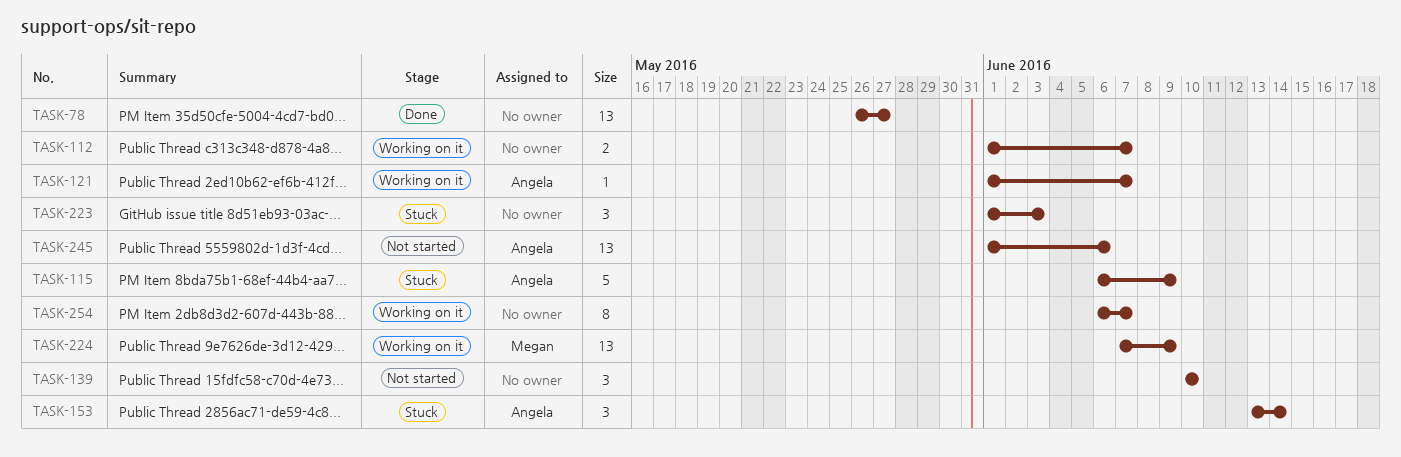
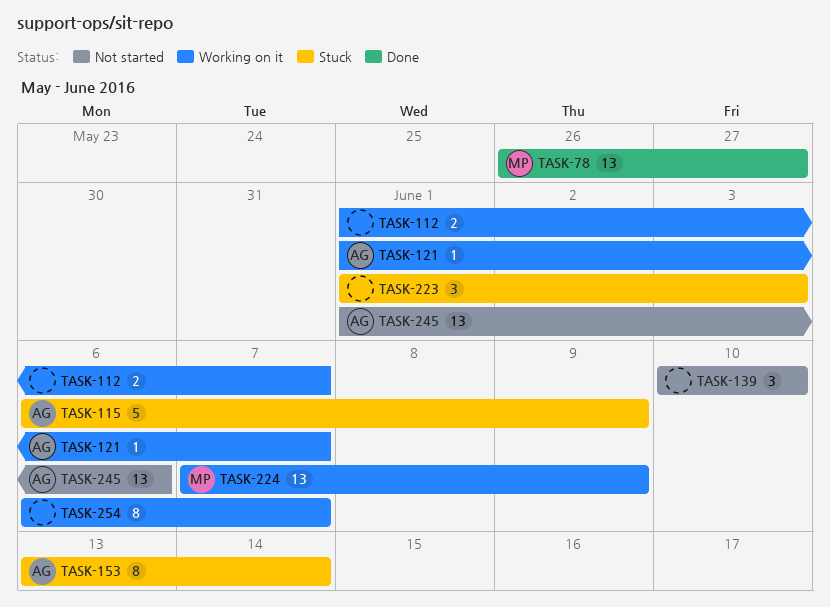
TASK-78, owner: none -> Megan
TASK-153, estimate: 3 -> 8

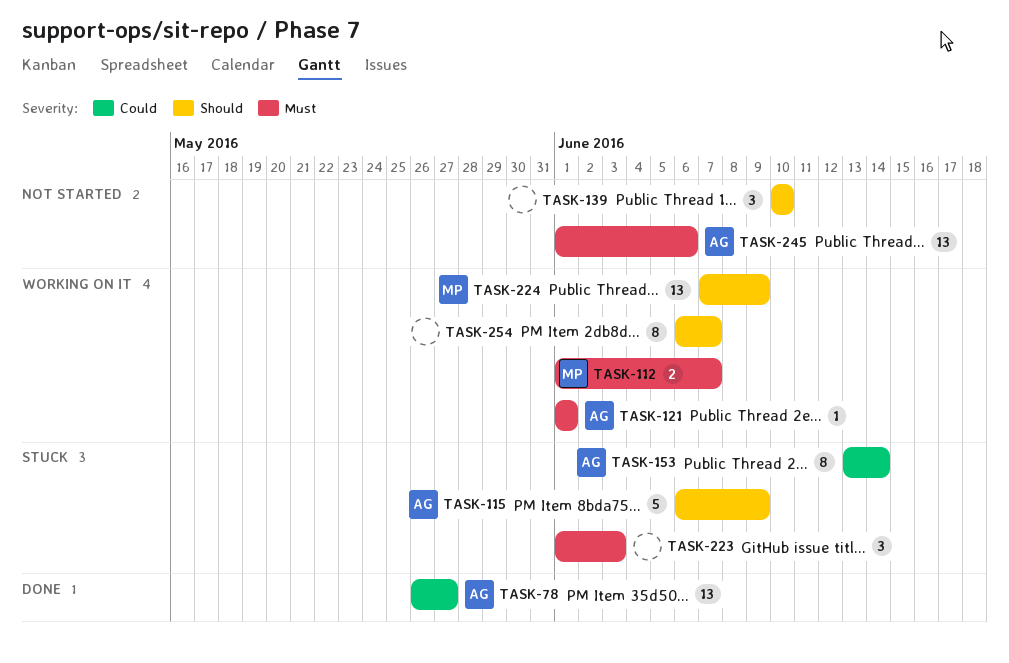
TASK-78, owner: MP -> AG
TASK-112, owner: none -> MP
TASK-121, due: Jun 7 -> Jun 1

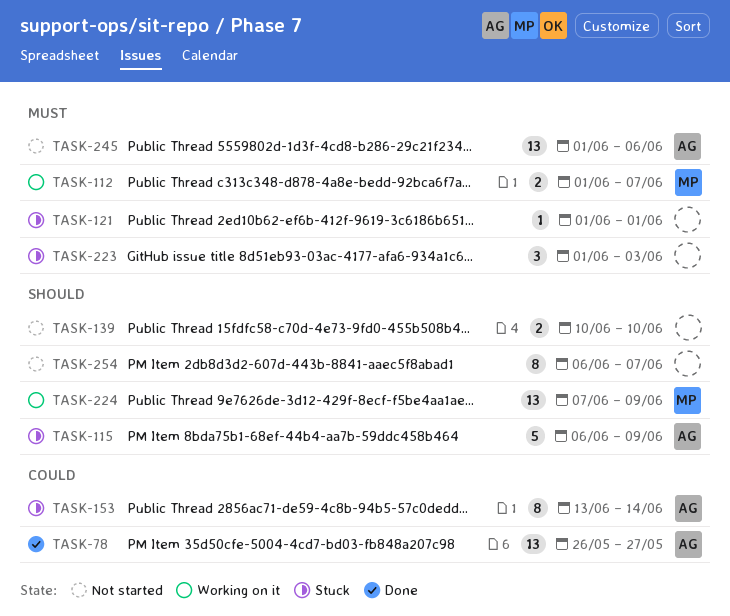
TASK-121, status: Working on it -> Stuck
TASK-121, owner: AG -> none
TASK-139, estimate: 3 -> 2
TASK-254, status: Working on it -> Not started

